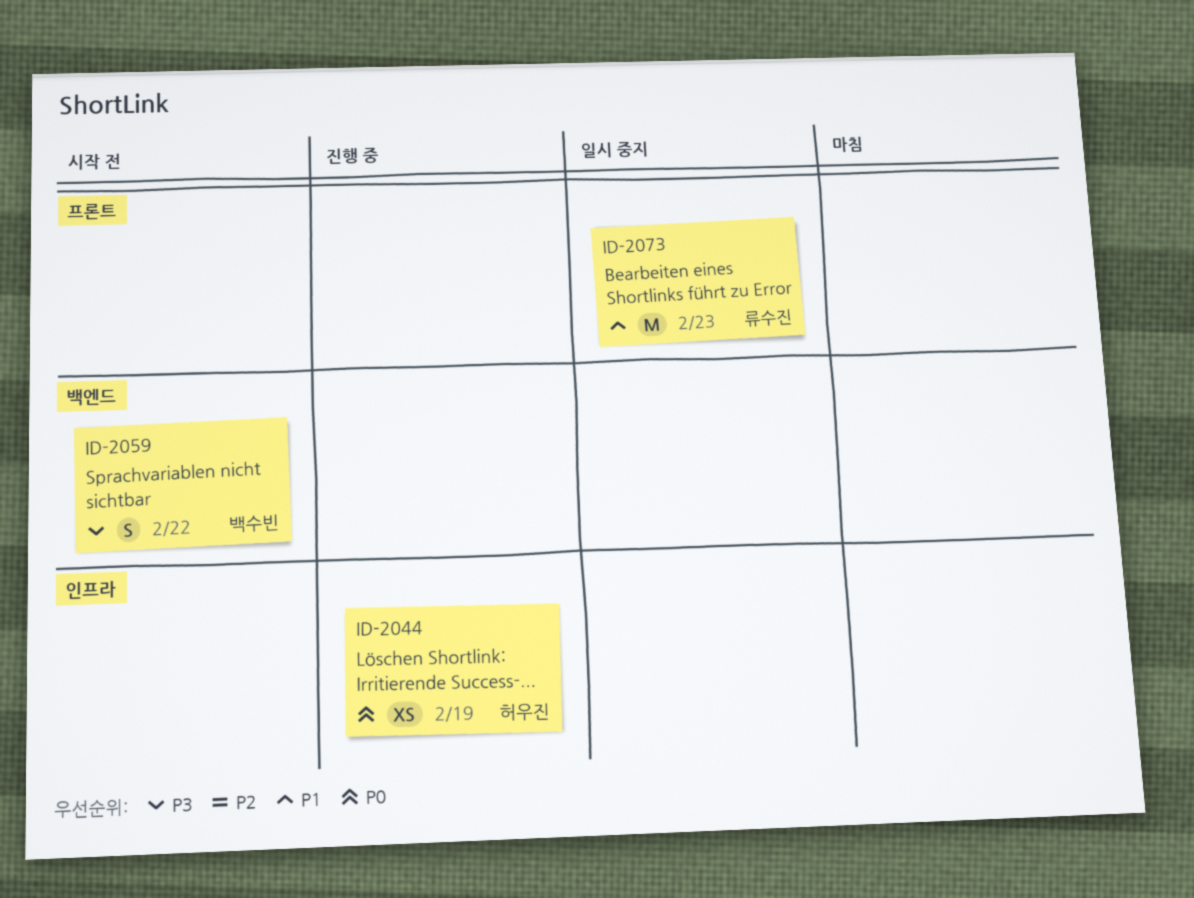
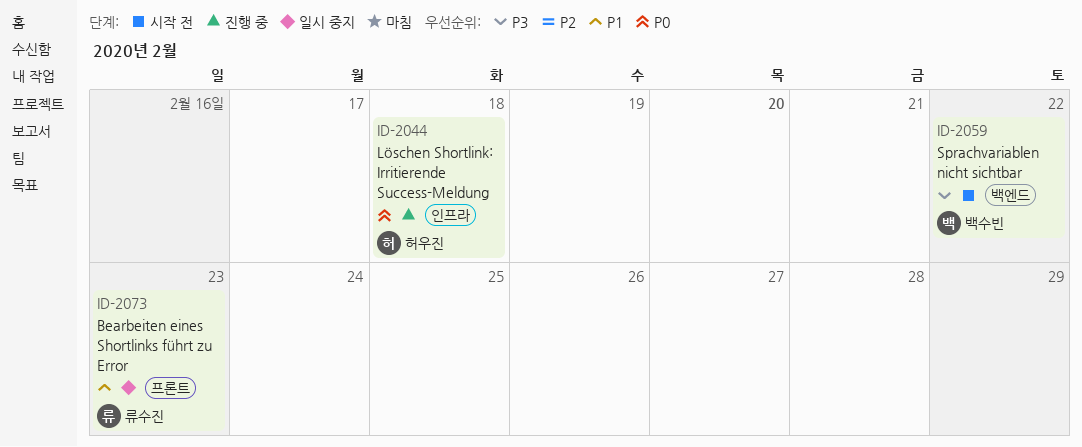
ID-2044, due: Feb 19 -> Feb 18

